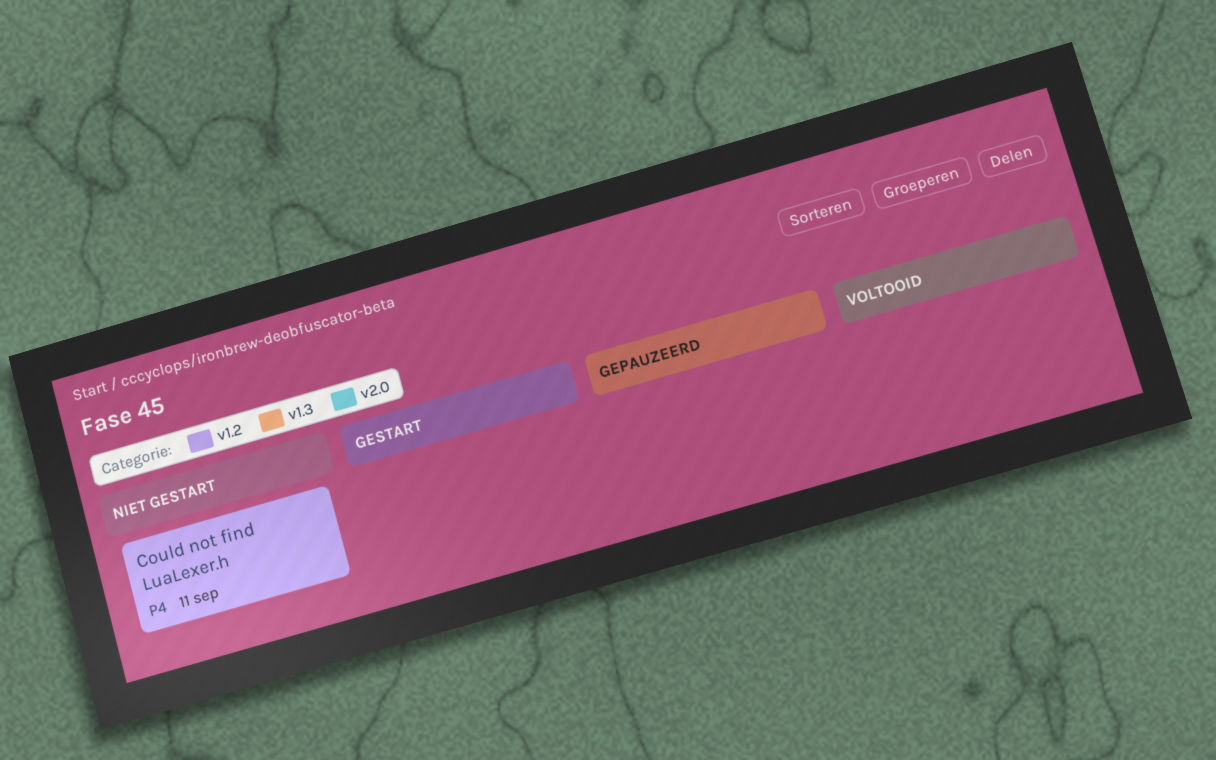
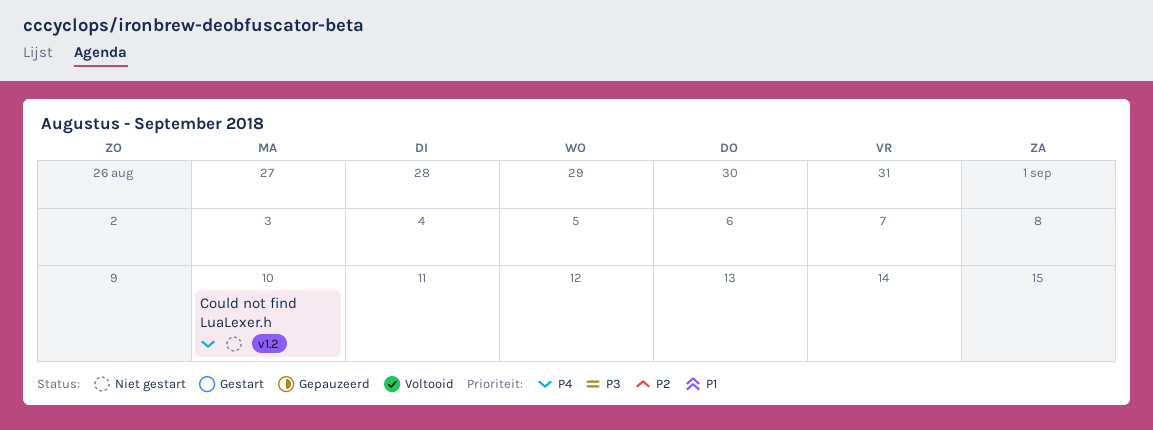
Could not find LuaLexer.h, due: Sep 11 -> Sep 10

